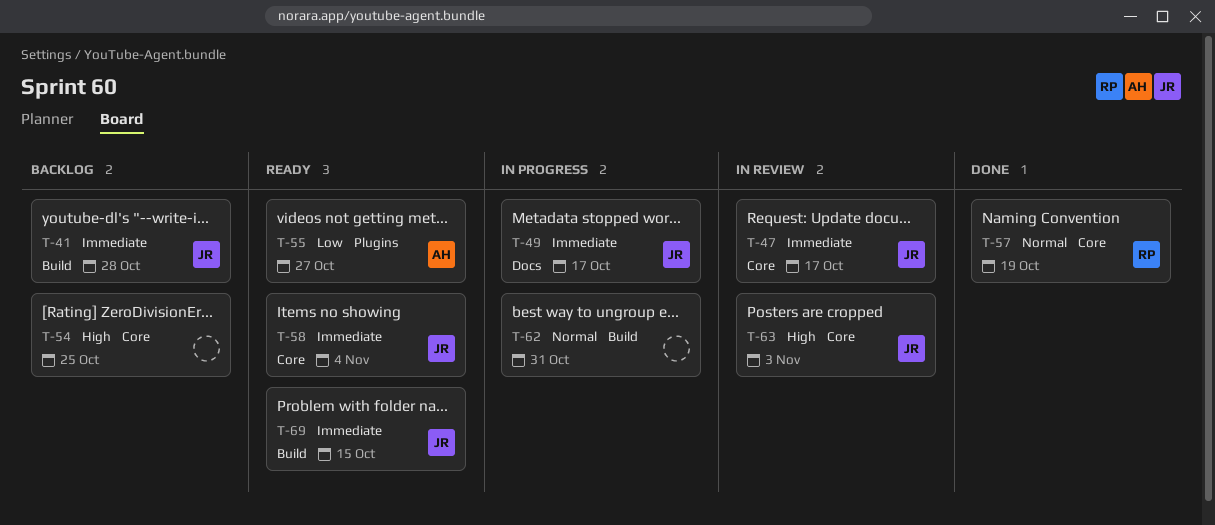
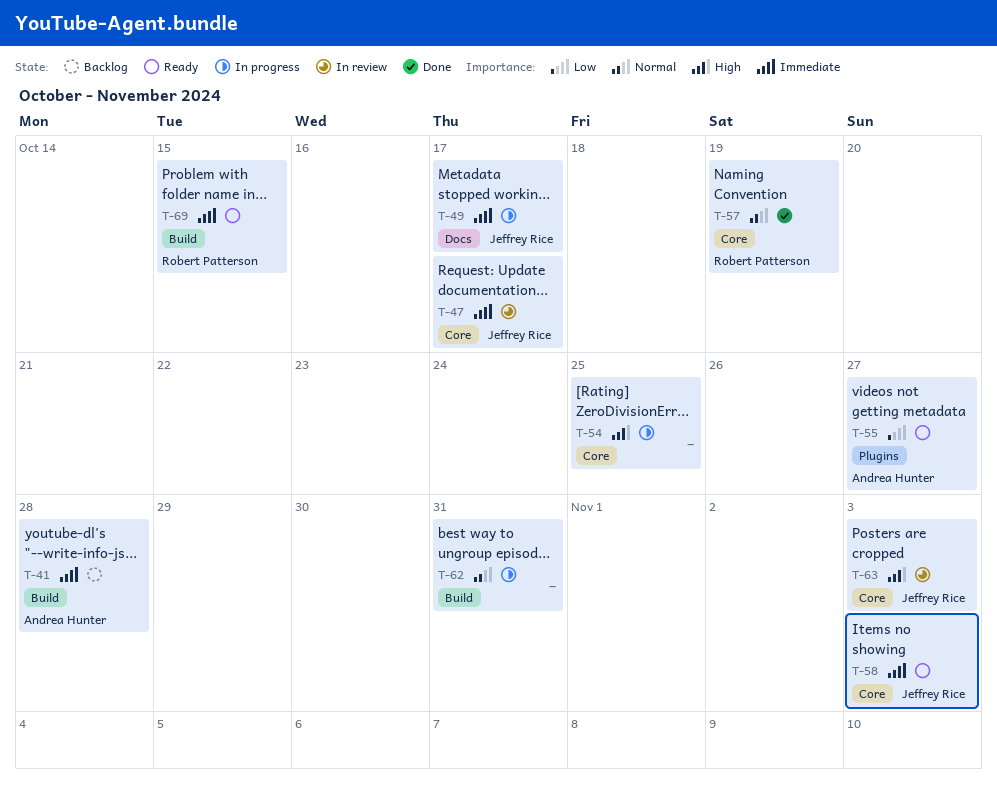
T-41, owner: Jeffrey Rice -> Andrea Hunter
T-54, status: Backlog -> In progress
T-58, due: Nov 4 -> Nov 3
T-69, owner: Jeffrey Rice -> Robert Patterson

